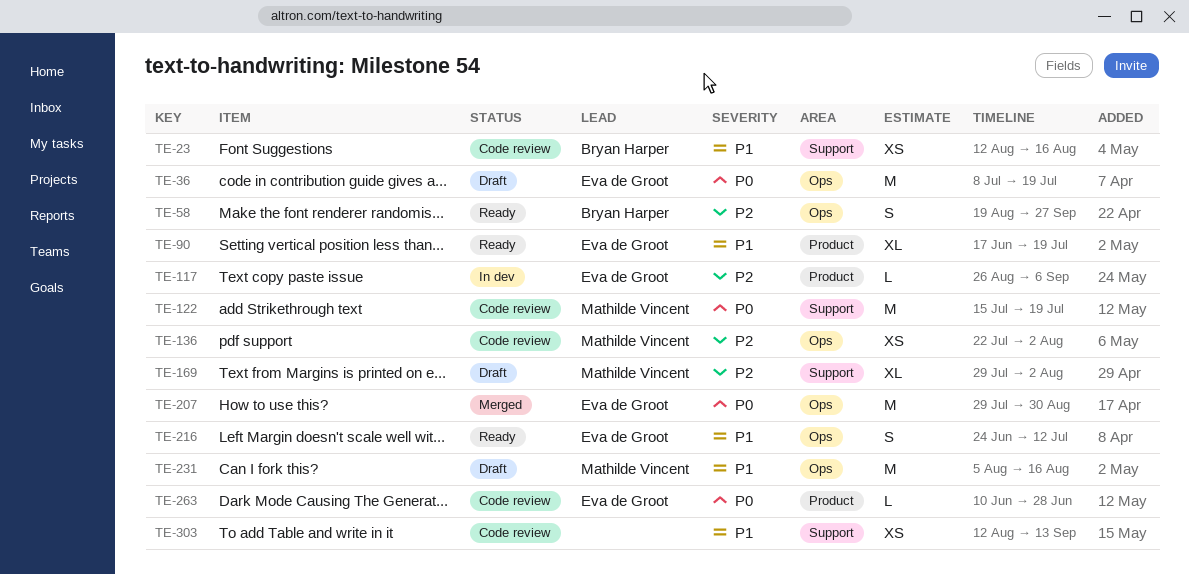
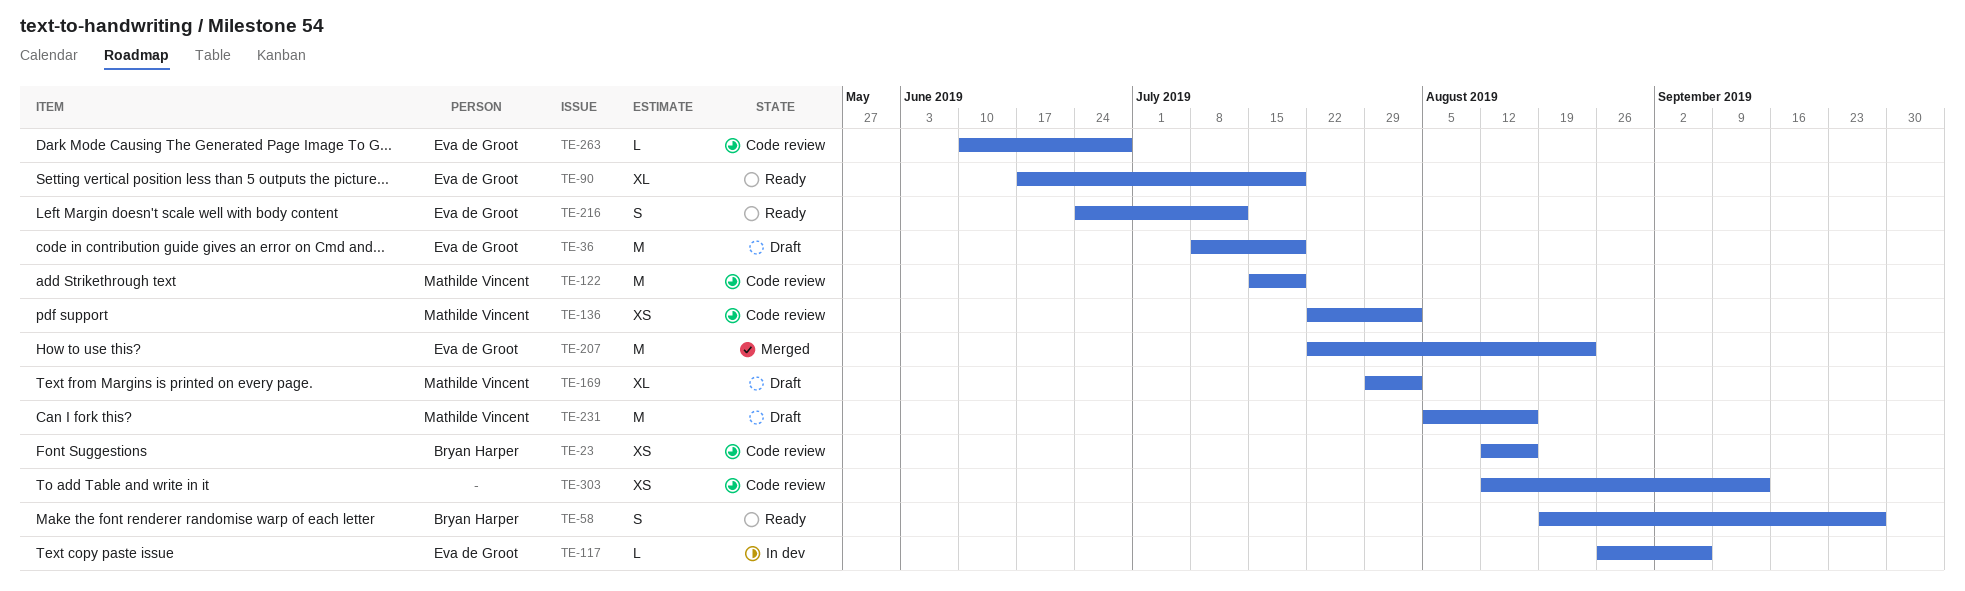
TE-207, start: Jul 29 -> Jul 22
TE-207, due: Aug 30 -> Aug 23

